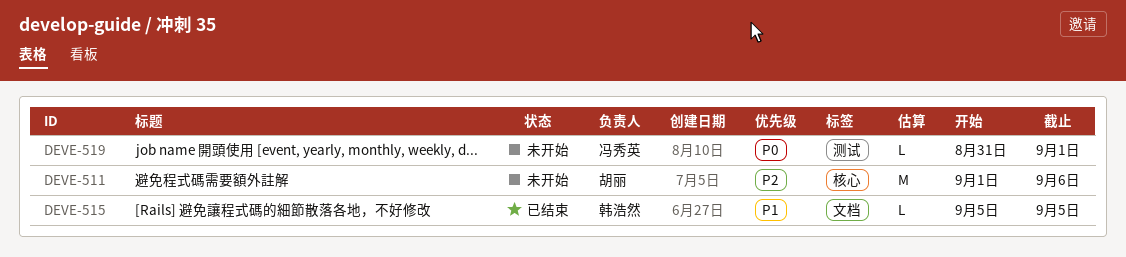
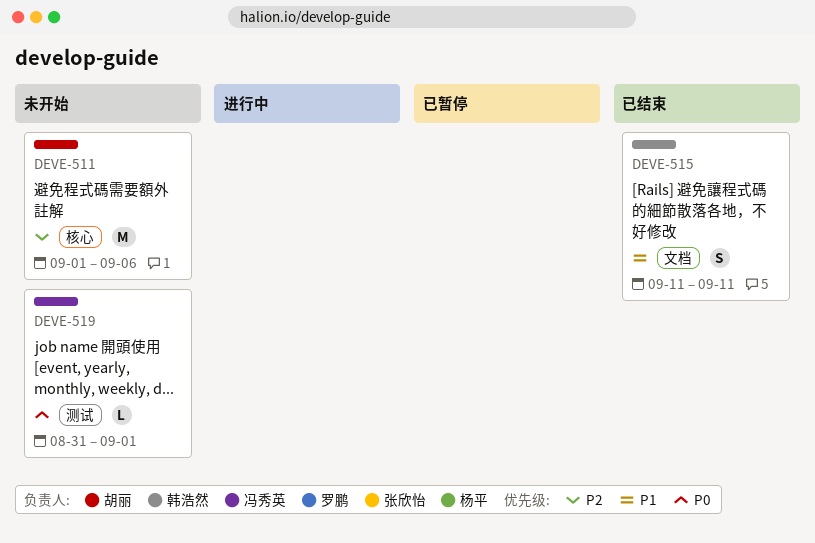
DEVE-515, estimate: L -> S
DEVE-515, start: Sep 5 -> Sep 11
DEVE-515, due: Sep 5 -> Sep 11

